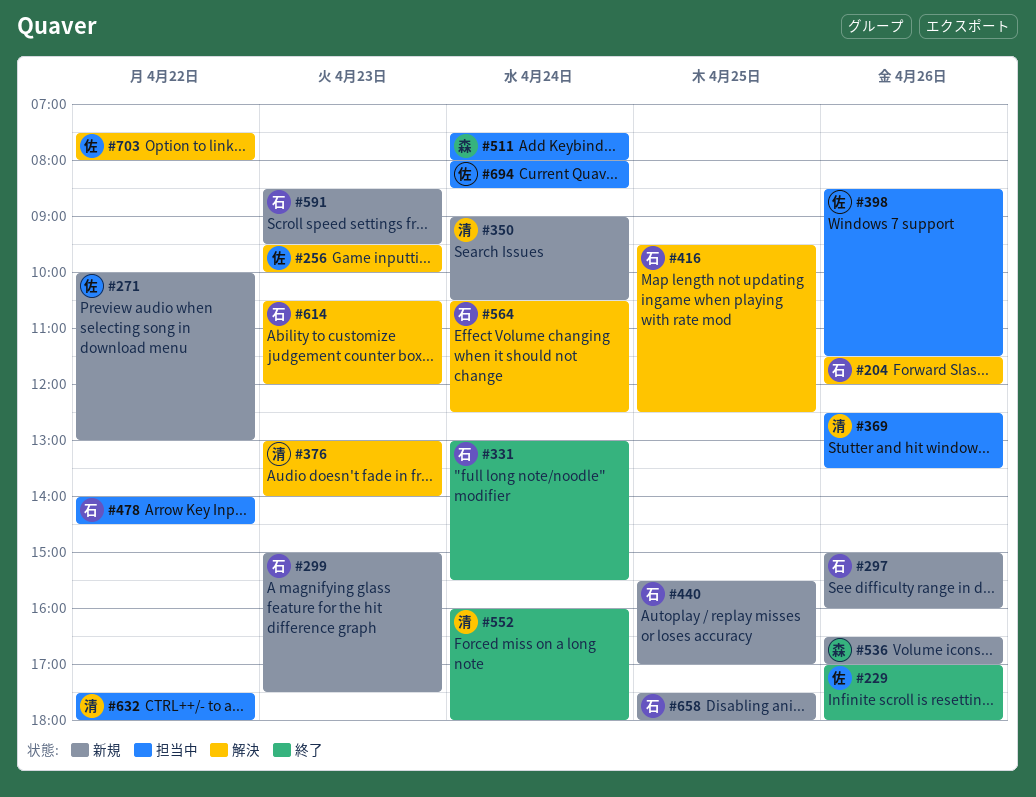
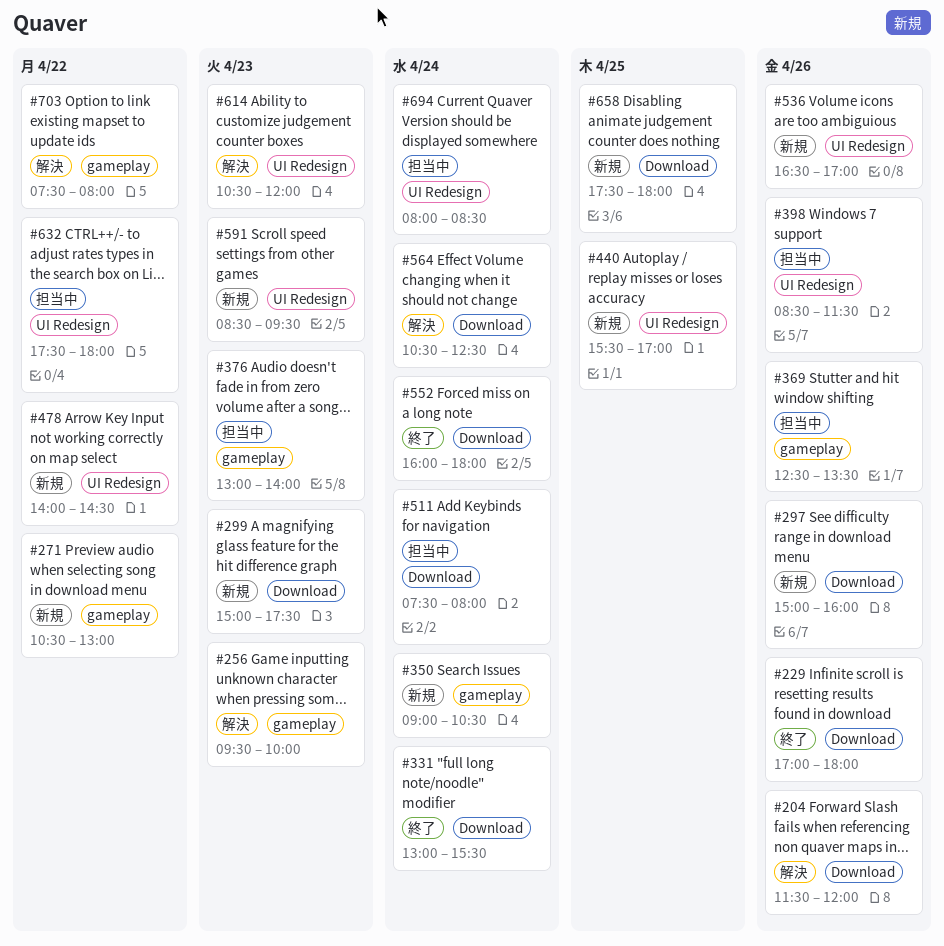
#271, begins: 10:00 -> 10:30
#376, status: 解決 -> 担当中
#416: present -> none
#478, status: 担当中 -> 新規

